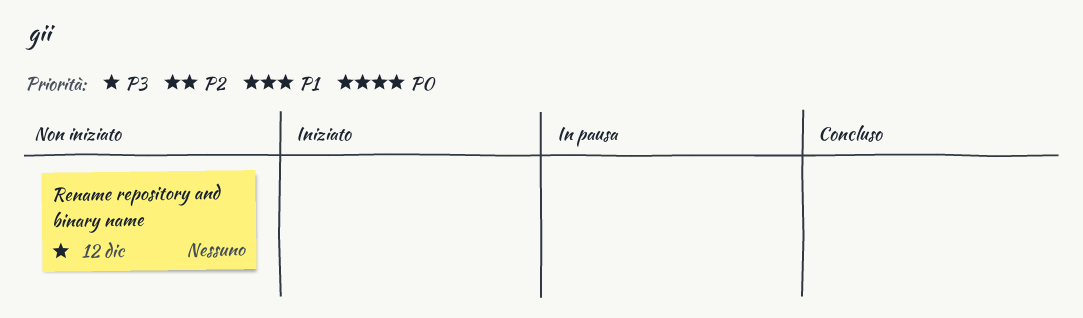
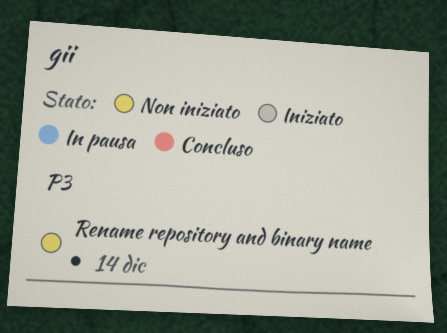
Rename repository and binary name, due: Dec 12 -> Dec 14

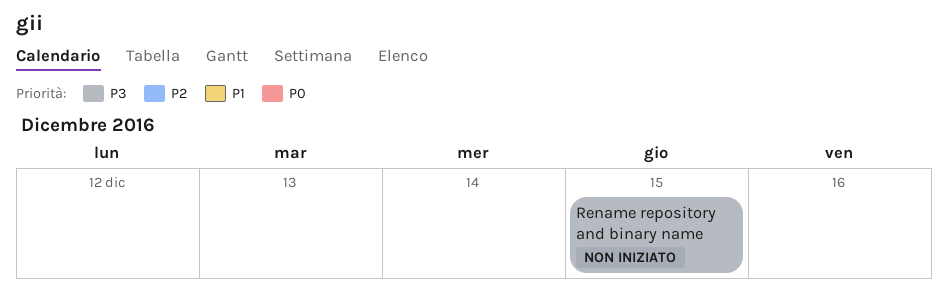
Rename repository and binary name, due: Dec 14 -> Dec 15

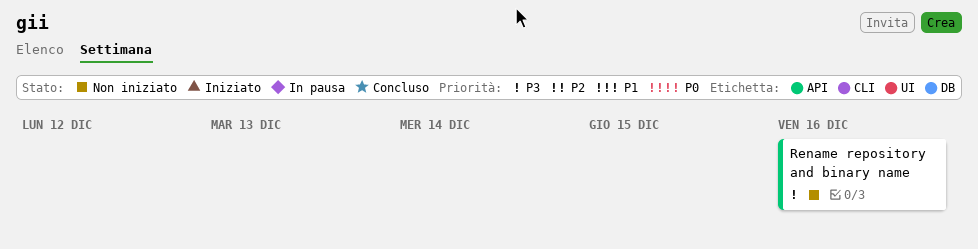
Rename repository and binary name, due: Dec 15 -> Dec 16

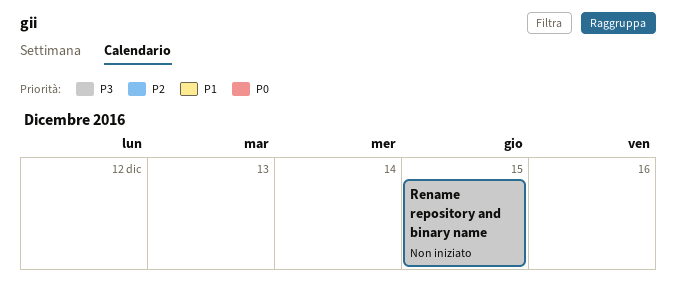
Rename repository and binary name, due: Dec 16 -> Dec 15

